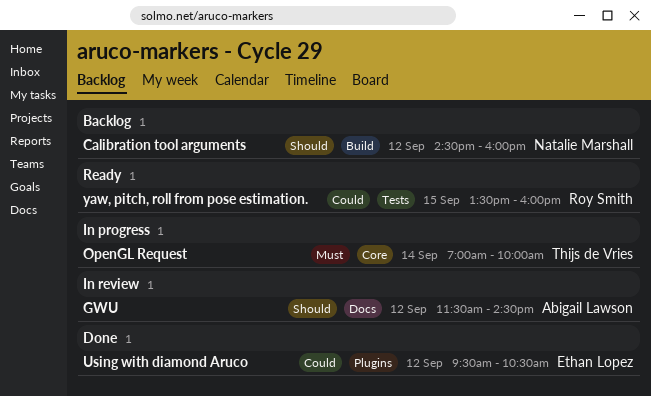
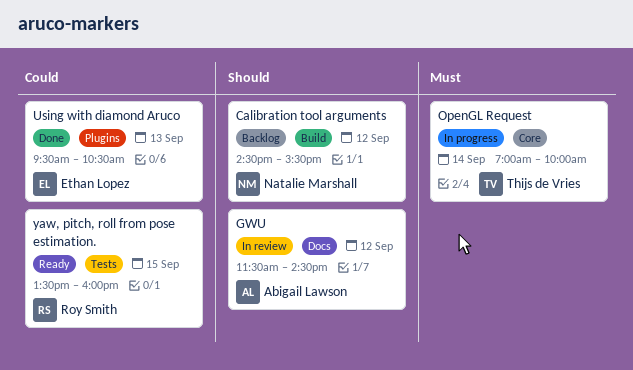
Calibration tool arguments, ends: 16:00 -> 15:30
Using with diamond Aruco, day: Sep 12 -> Sep 13

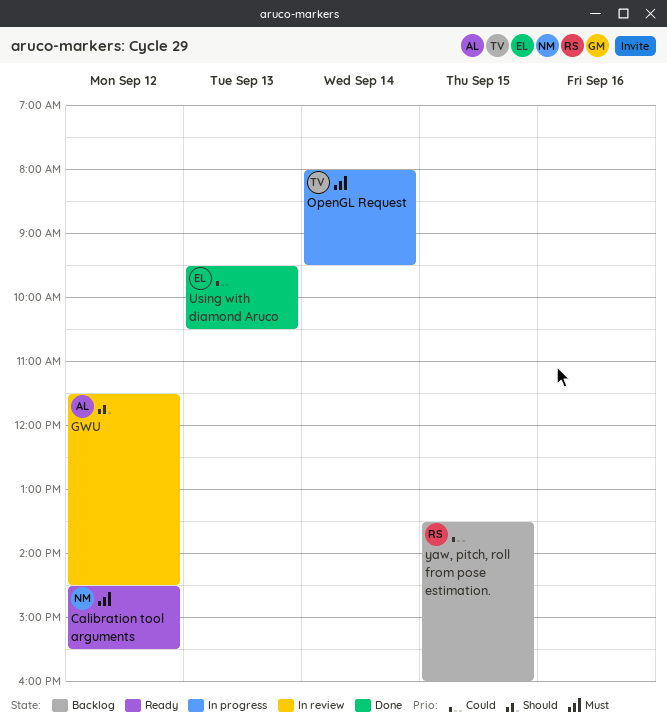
Calibration tool arguments, status: Backlog -> Ready
Calibration tool arguments, priority: Should -> Must
OpenGL Request, begins: 07:00 -> 08:00
OpenGL Request, ends: 10:00 -> 09:30
yaw, pitch, roll from pose estimation., status: Ready -> Backlog

